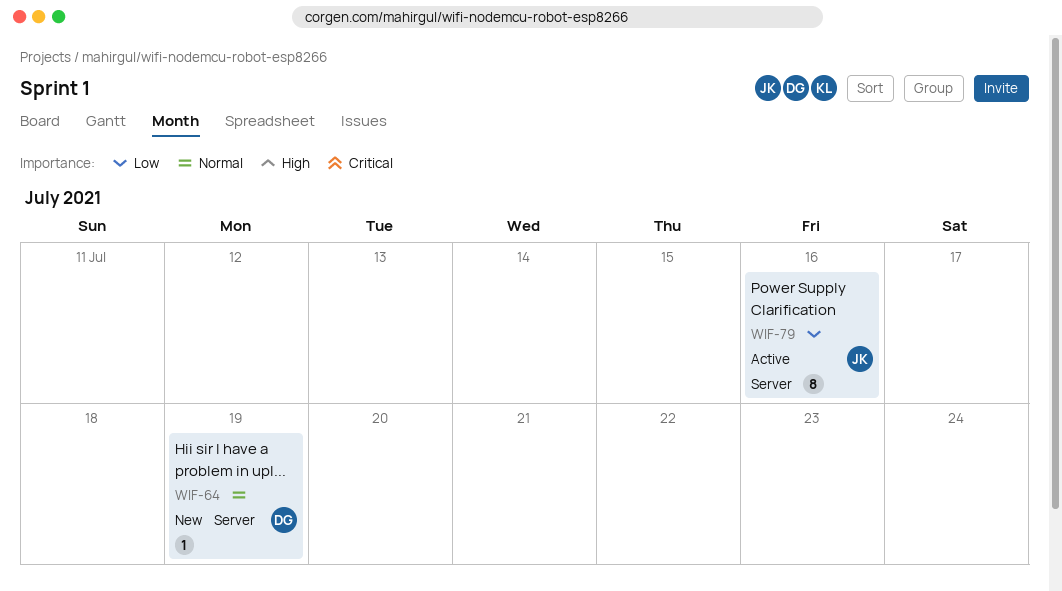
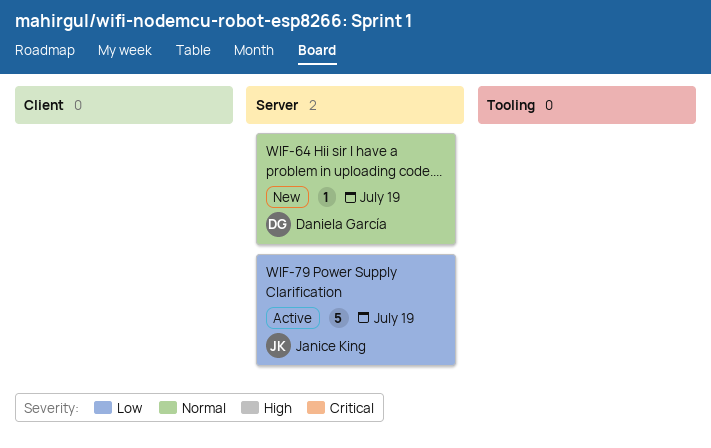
WIF-79, estimate: 8 -> 5
WIF-79, due: Jul 16 -> Jul 19

